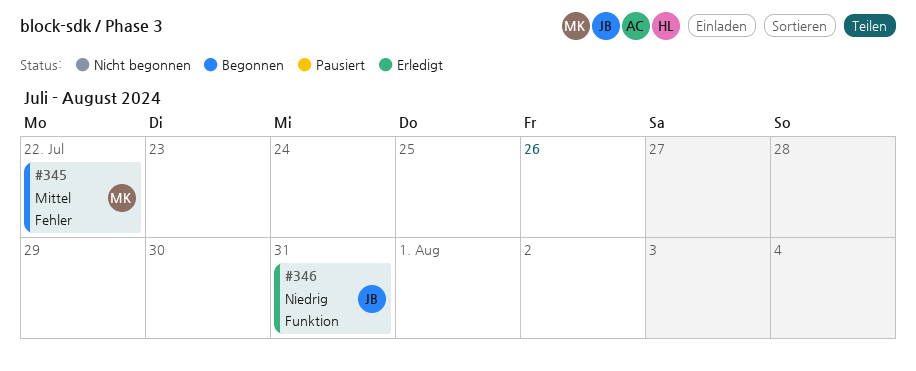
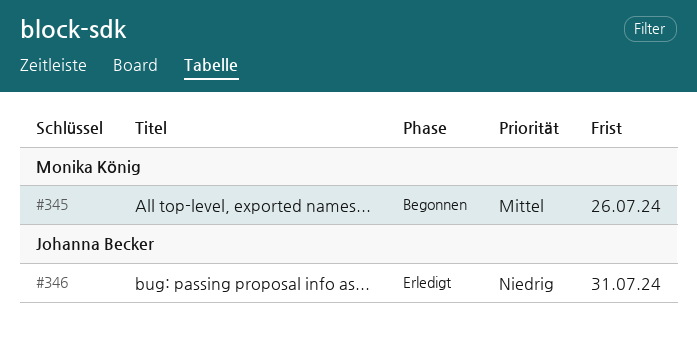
#345, due: Jul 22 -> Jul 26

